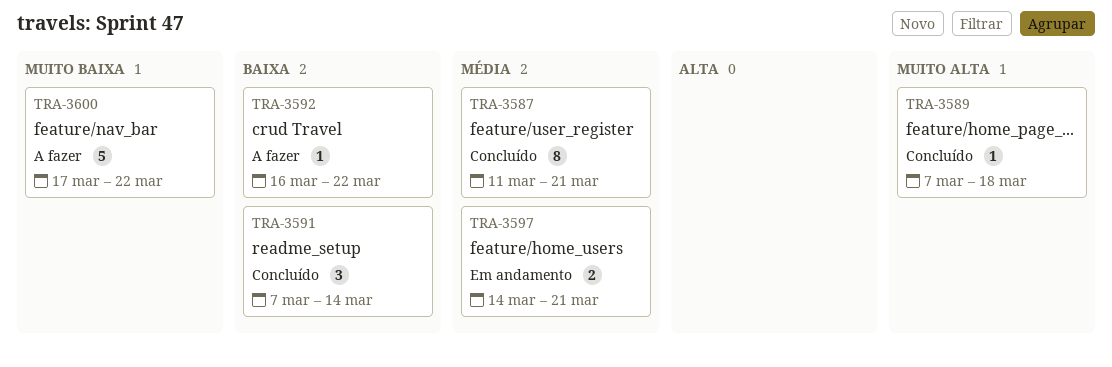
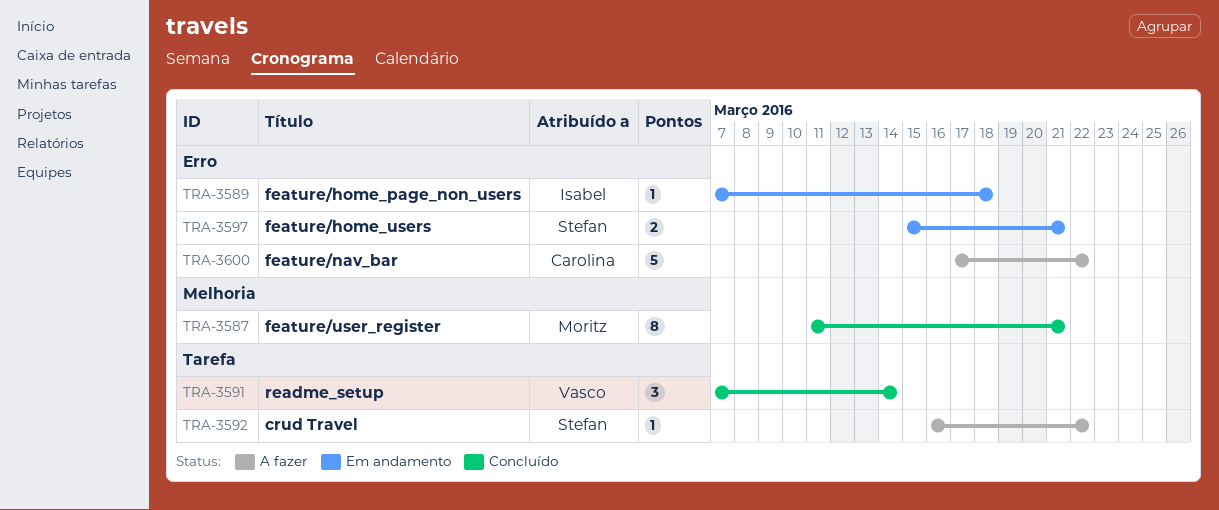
TRA-3589, status: Concluído -> Em andamento
TRA-3597, start: Mar 14 -> Mar 15

